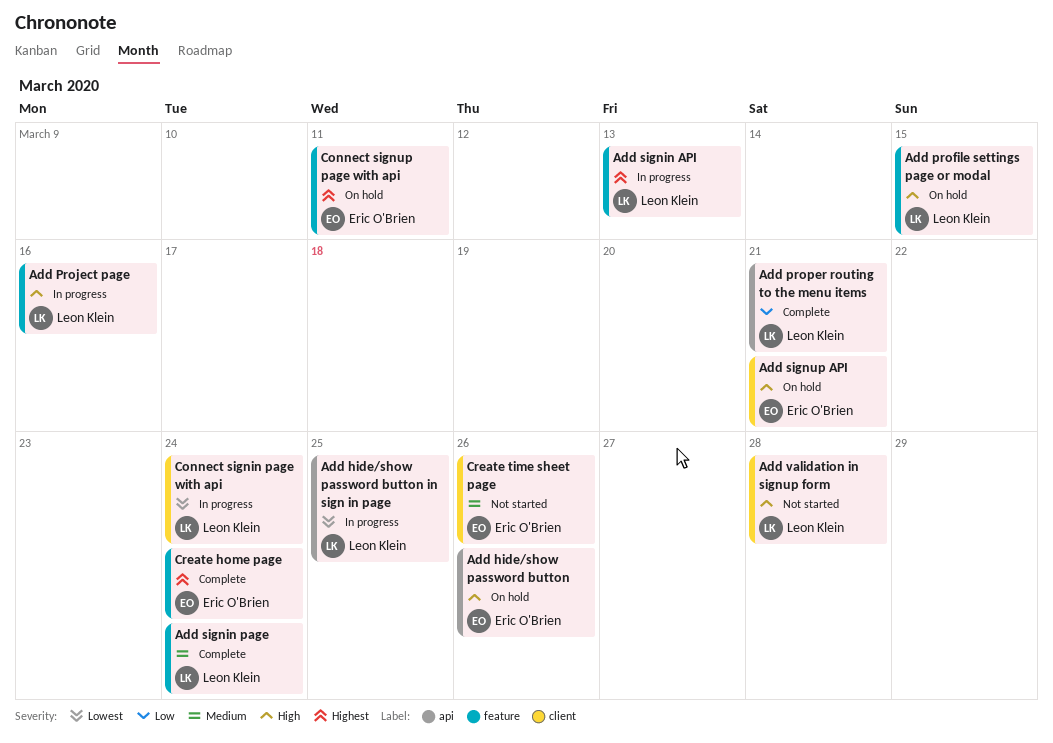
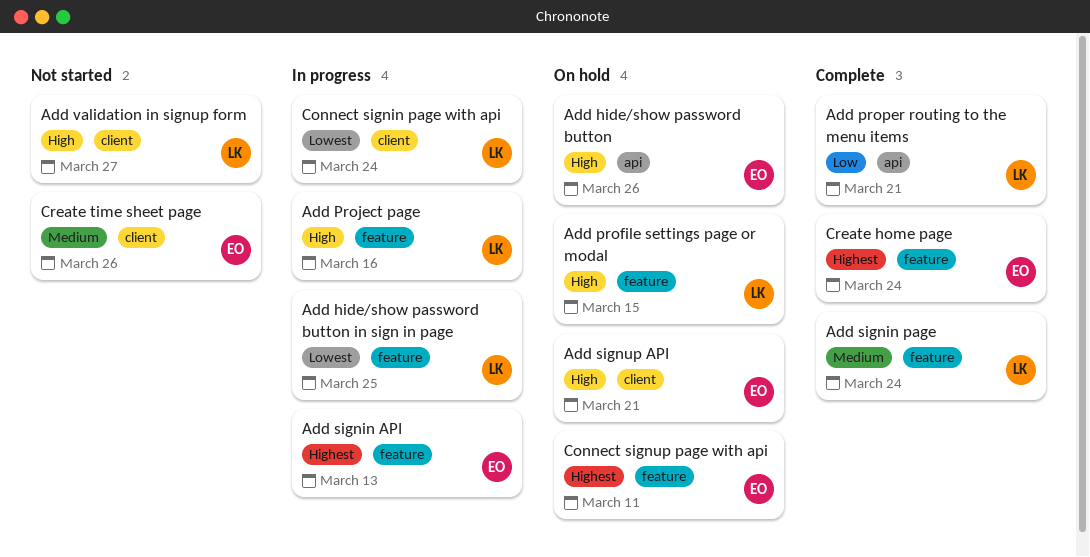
Add hide/show password button in sign in page, label: api -> feature
Add signin API, owner: Leon Klein -> Eric O'Brien
Add validation in signup form, due: Mar 28 -> Mar 27

